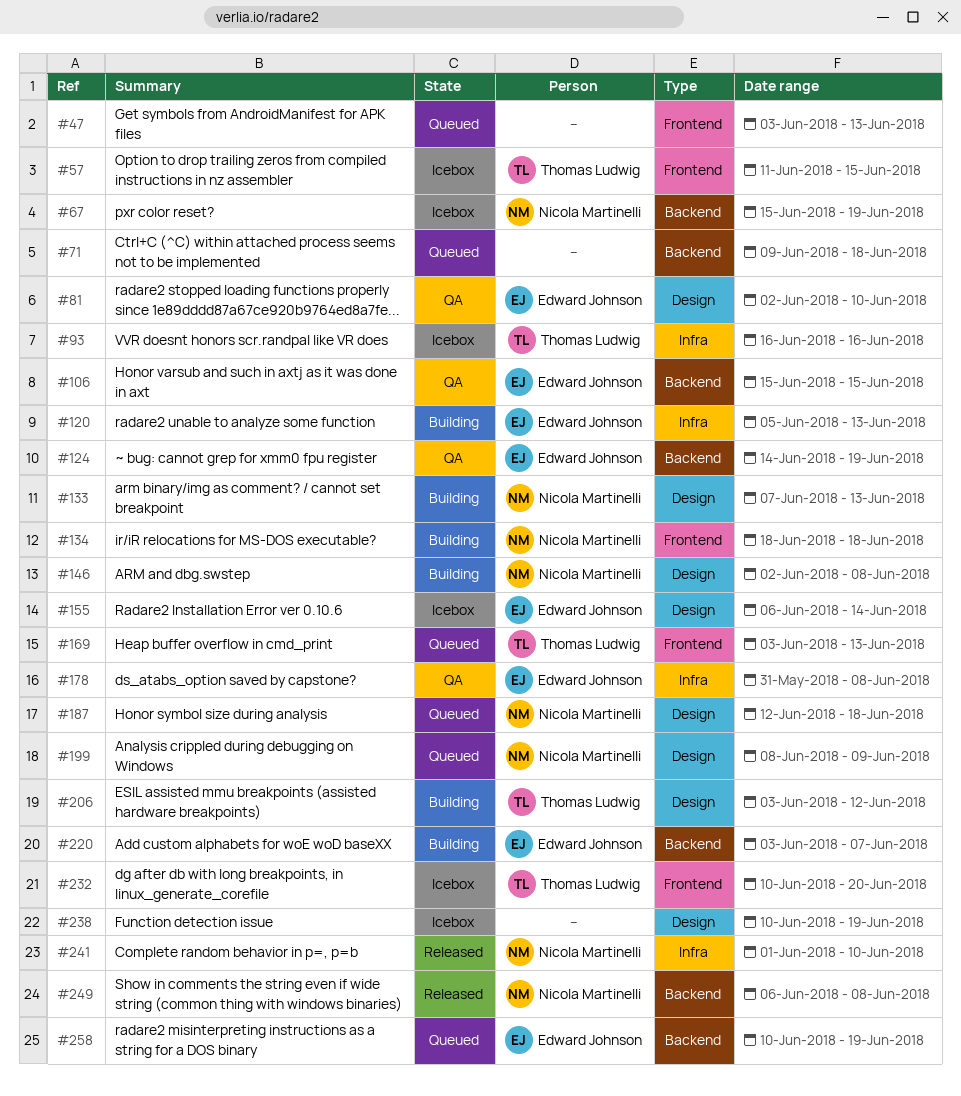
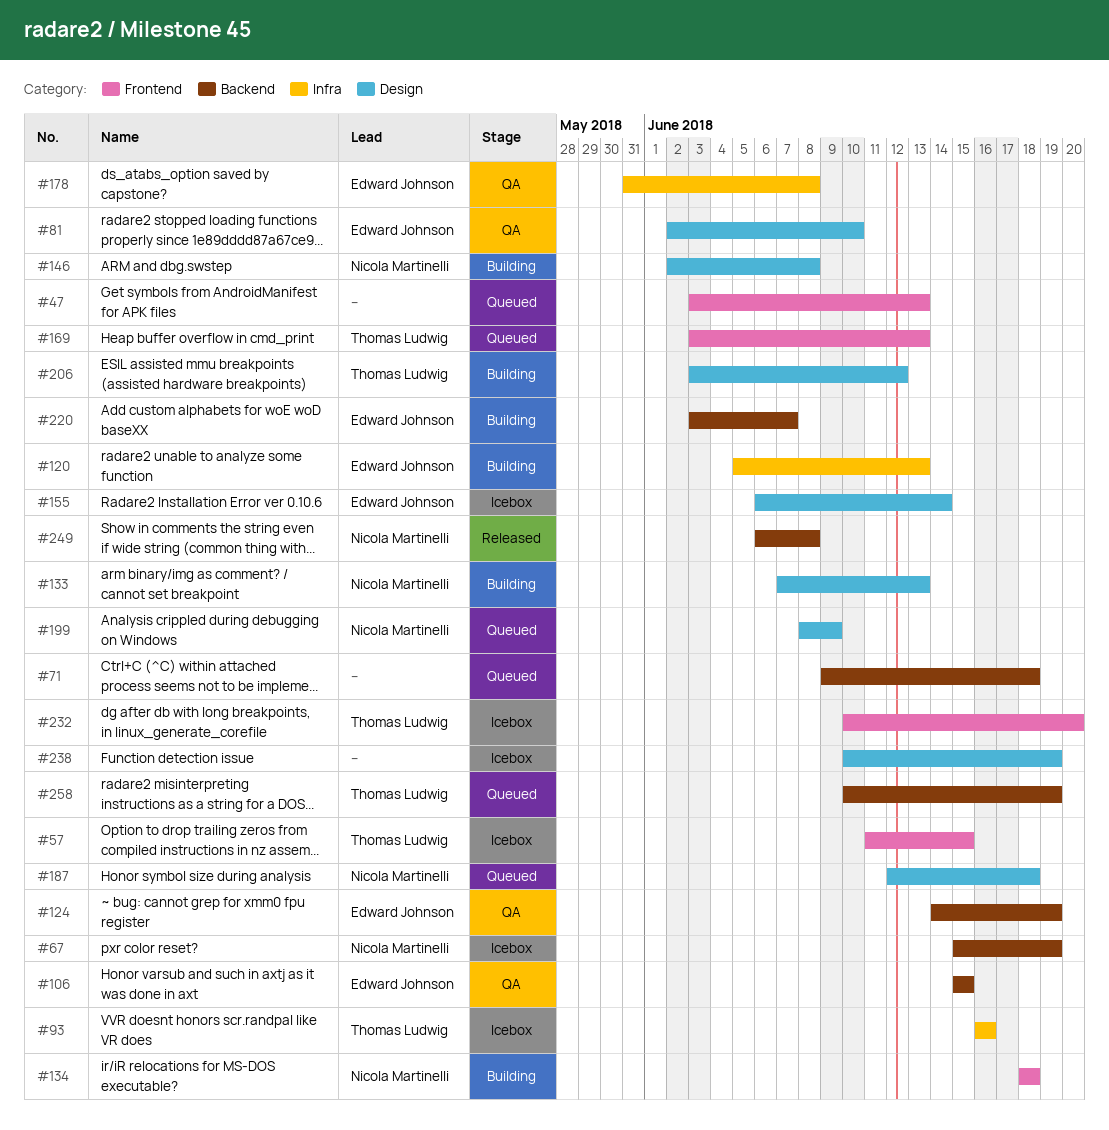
#241: present -> none
#258, owner: Edward Johnson -> Thomas Ludwig

